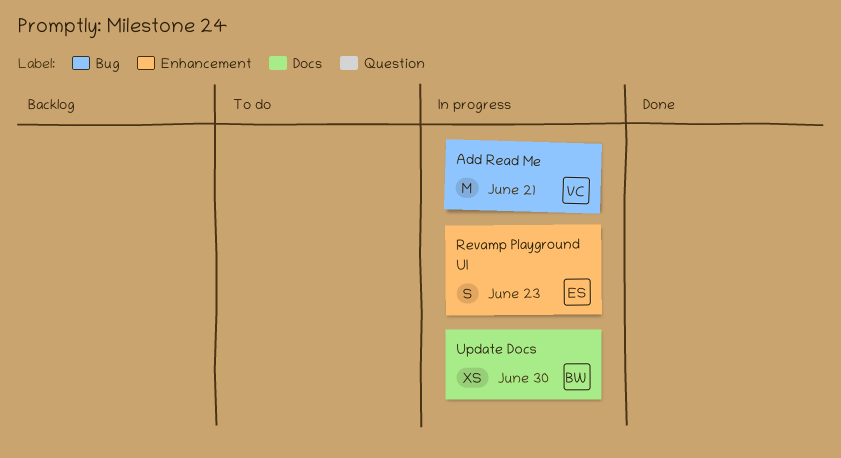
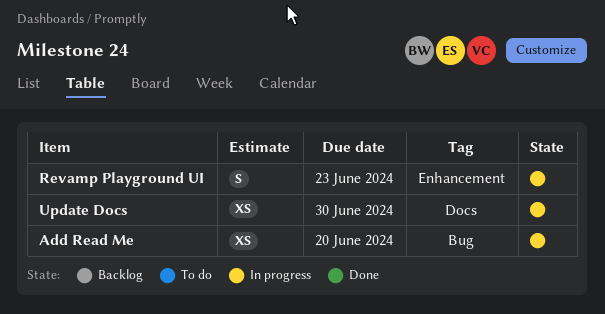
Add Read Me, estimate: M -> XS
Add Read Me, due: Jun 21 -> Jun 20

